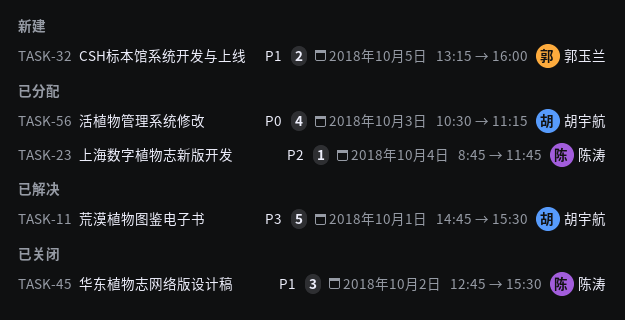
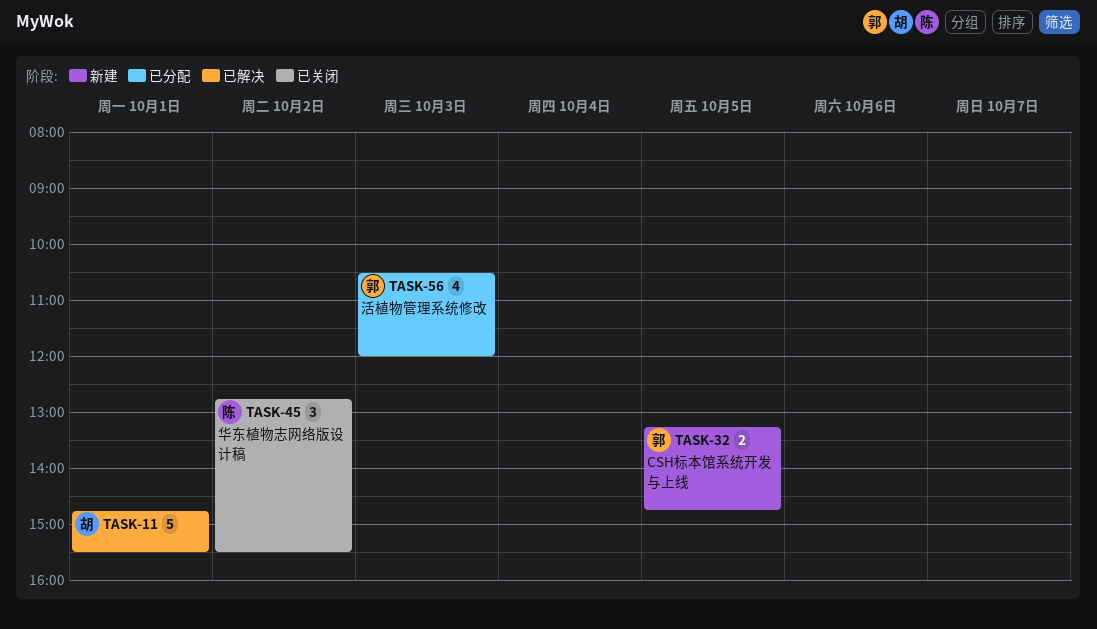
TASK-23: present -> none
TASK-32, ends: 16:00 -> 14:45
TASK-56, owner: 胡宇航 -> 郭玉兰
TASK-56, ends: 11:15 -> 12:00

